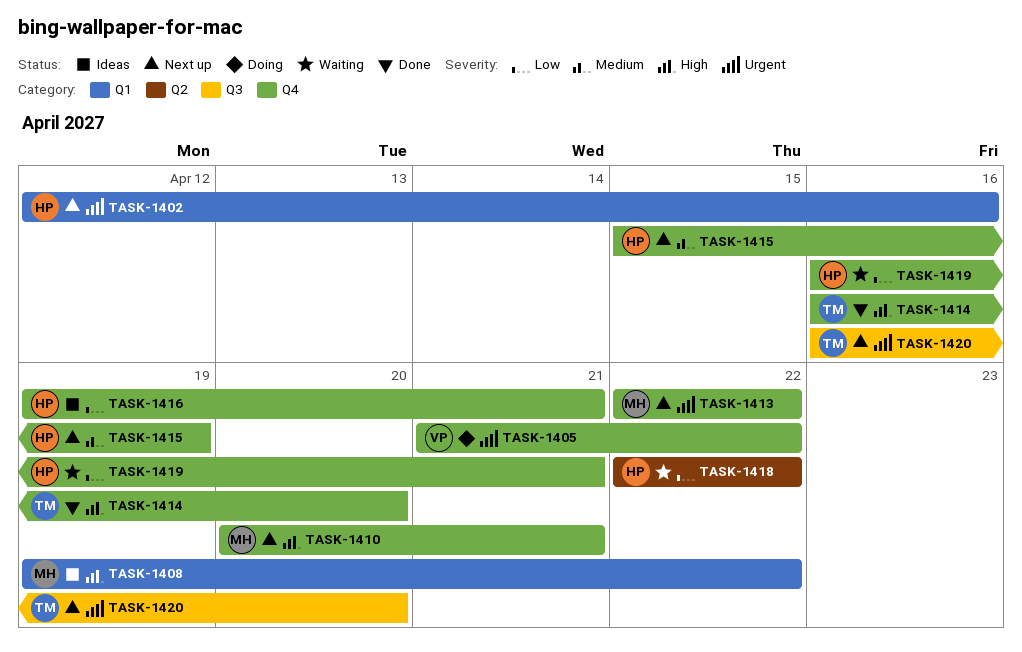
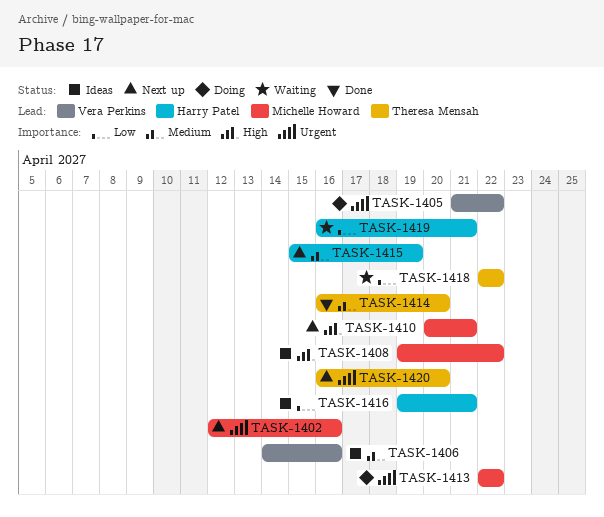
TASK-1402, owner: Harry Patel -> Michelle Howard
TASK-1406: none -> present
TASK-1413, status: Next up -> Doing
TASK-1414, priority: High -> Medium
TASK-1418, owner: Harry Patel -> Theresa Mensah

